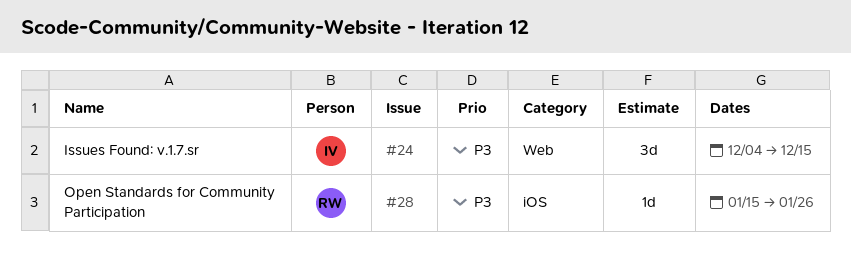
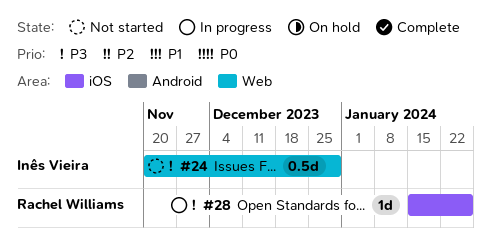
#24, estimate: 3d -> 0.5d
#24, start: Dec 4 -> Nov 20
#24, due: Dec 15 -> Dec 29

